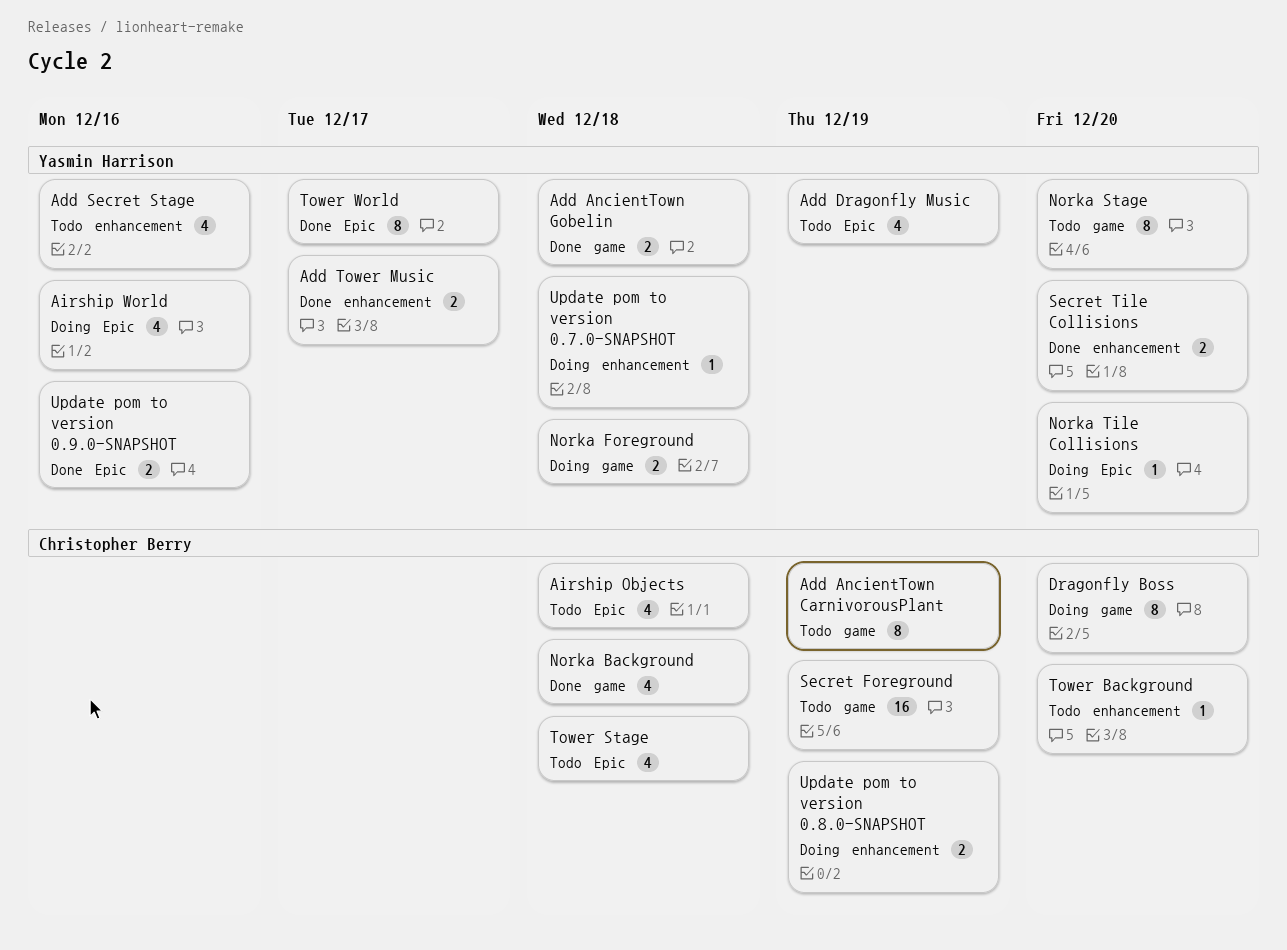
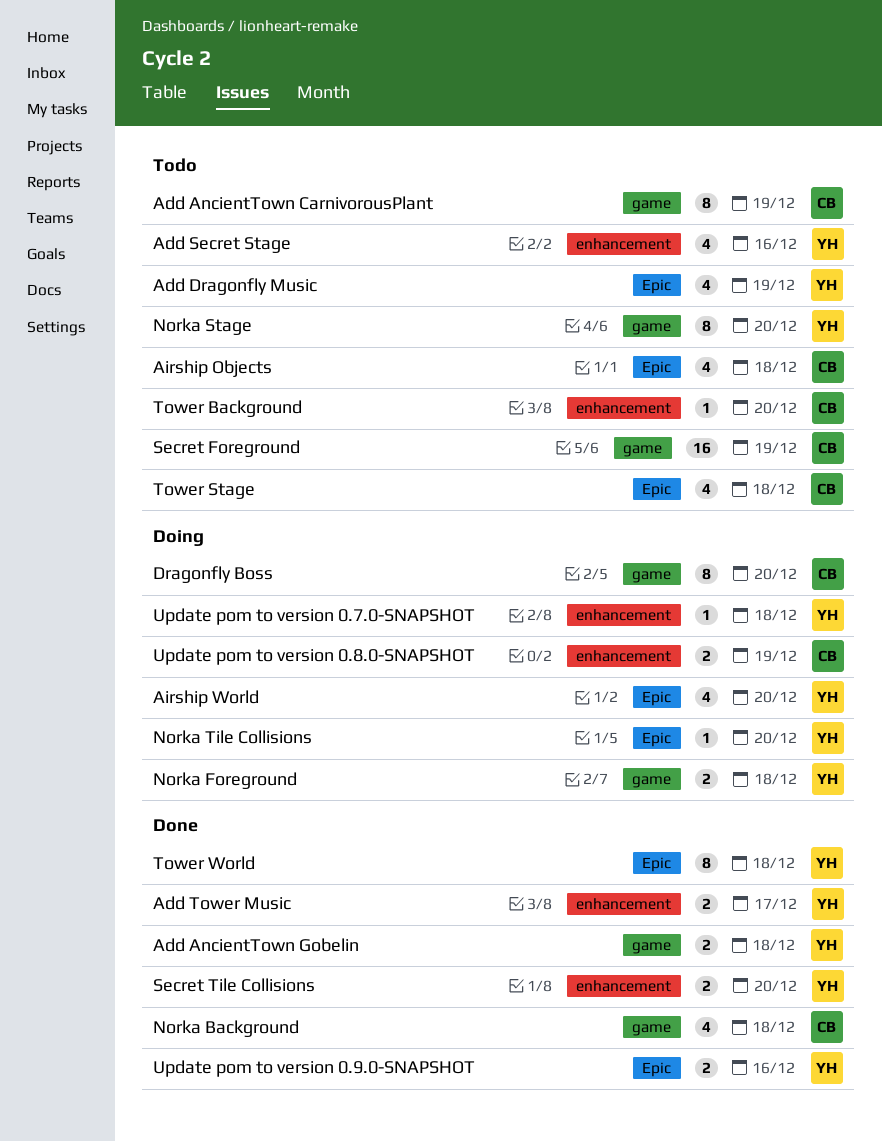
Airship World, due: Dec 16 -> Dec 20
Tower World, due: Dec 17 -> Dec 18

